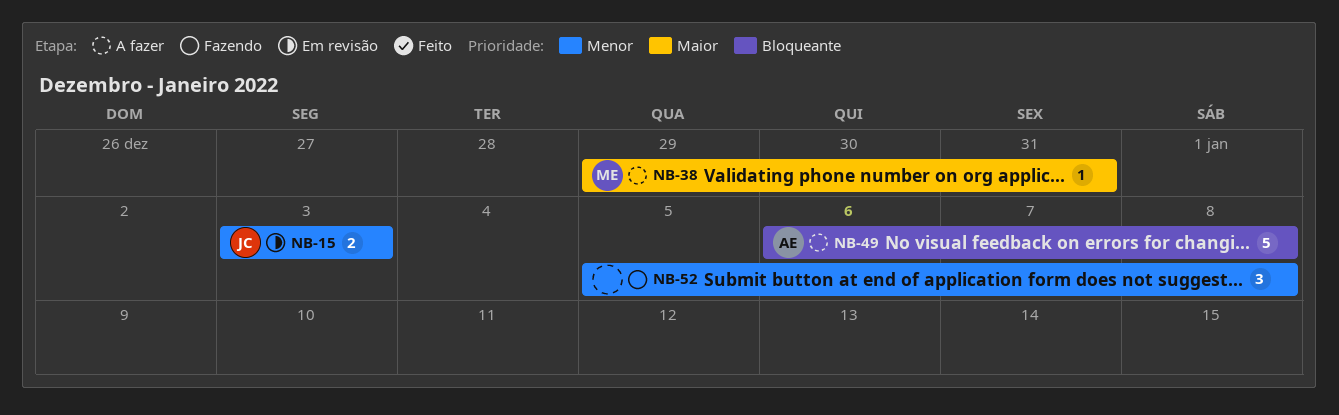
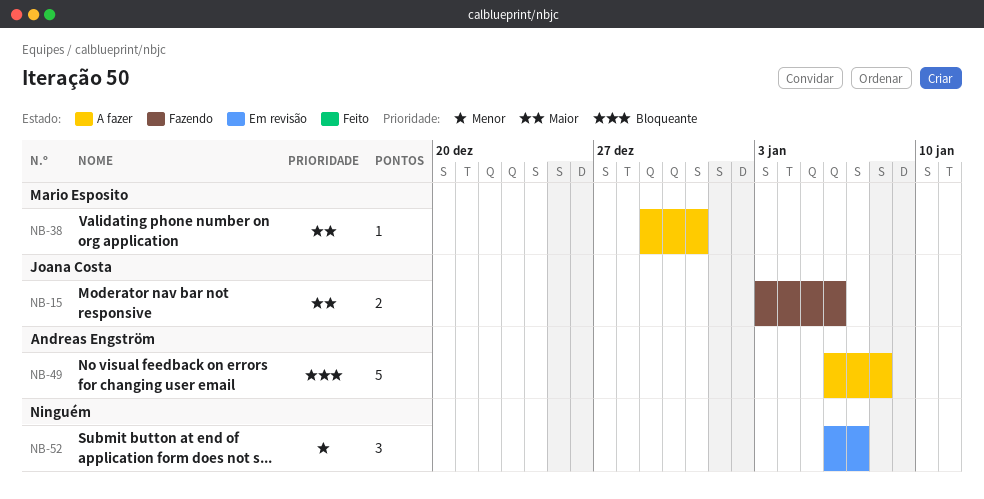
NB-15, status: Em revisão -> Fazendo
NB-15, priority: Menor -> Maior
NB-15, due: Jan 3 -> Jan 6
NB-52, status: Fazendo -> Em revisão
NB-52, start: Jan 5 -> Jan 6
NB-52, due: Jan 8 -> Jan 7

